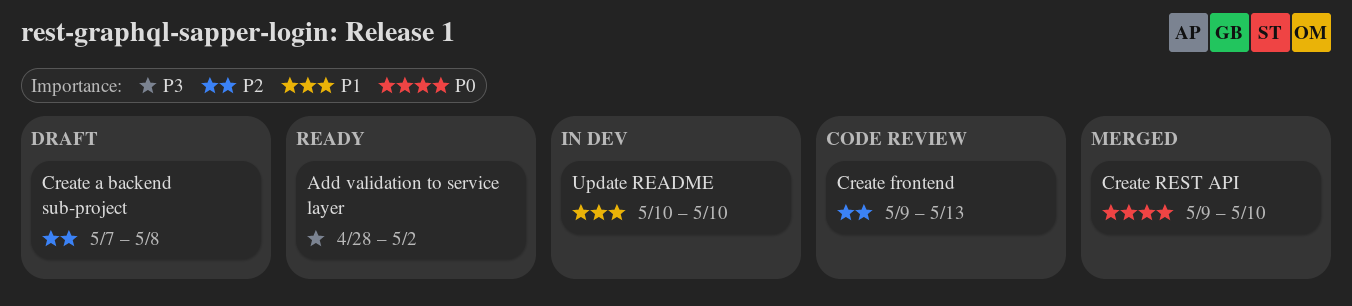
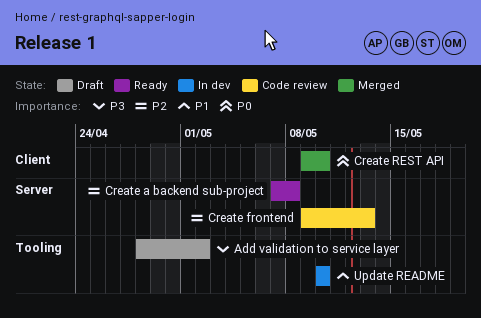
Add validation to service layer, status: Ready -> Draft
Create a backend sub-project, status: Draft -> Ready

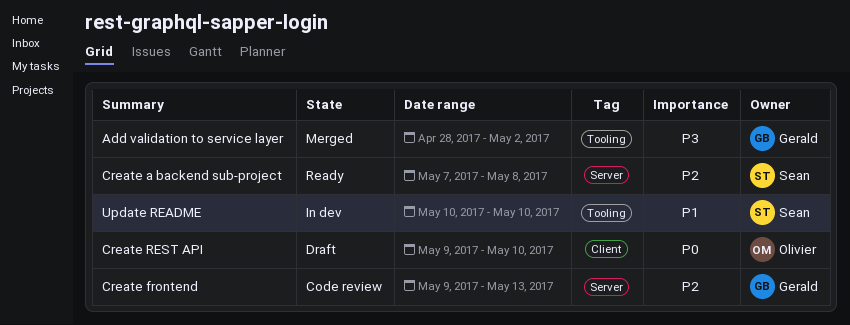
Add validation to service layer, status: Draft -> Merged
Create REST API, status: Merged -> Draft

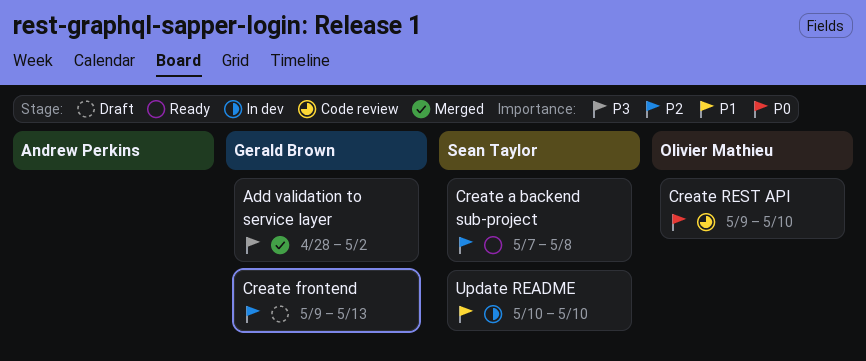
Create frontend, status: Code review -> Draft
Create REST API, status: Draft -> Code review

